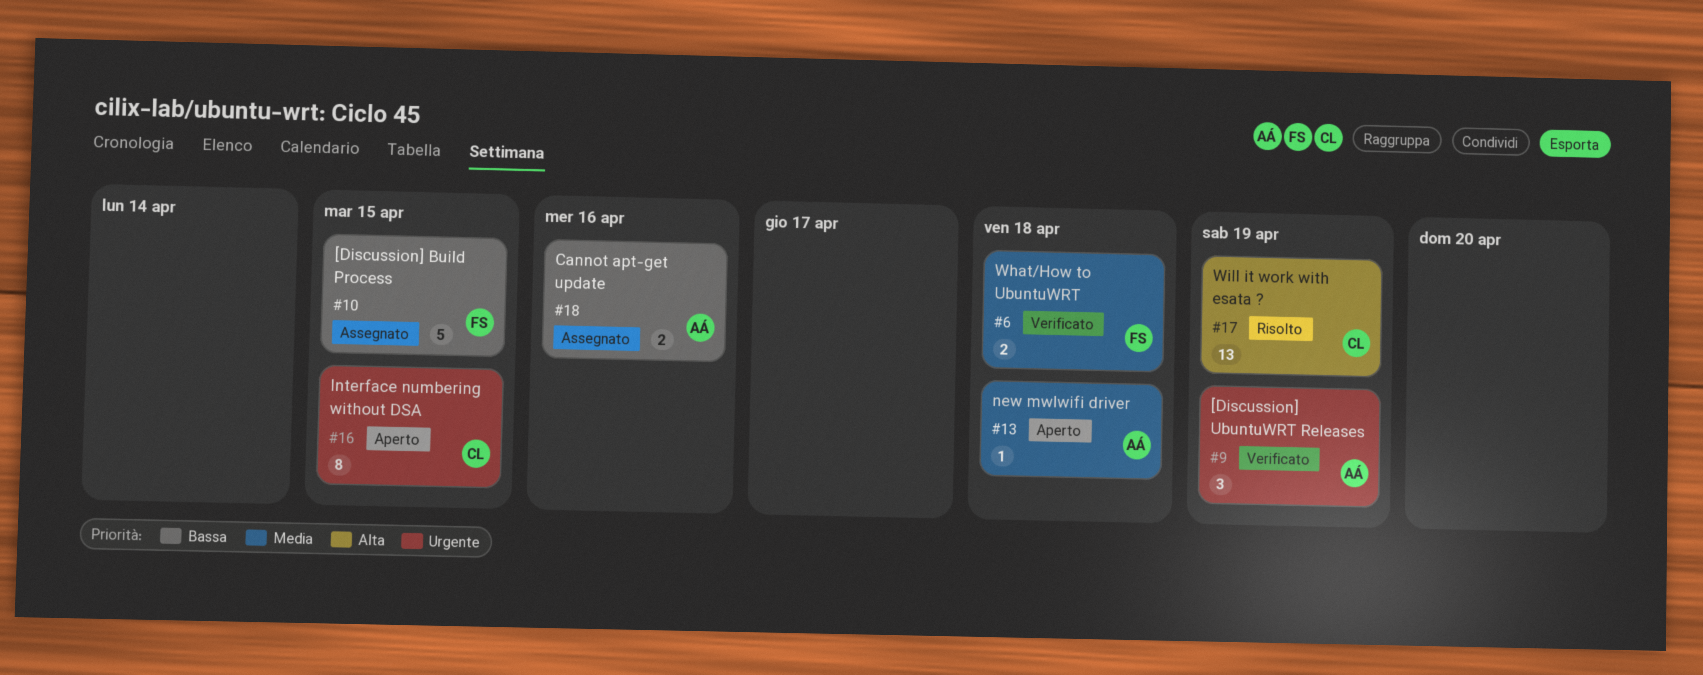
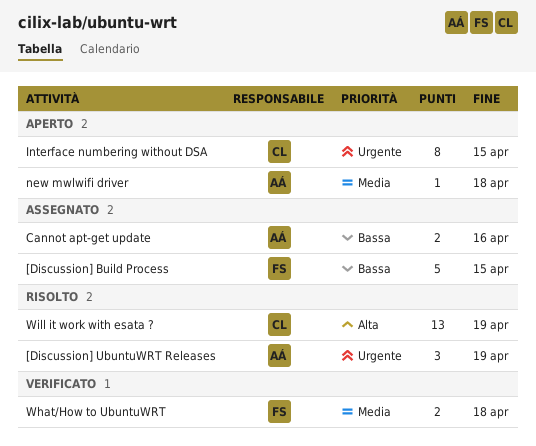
[Discussion] UbuntuWRT Releases, status: Verificato -> Risolto

